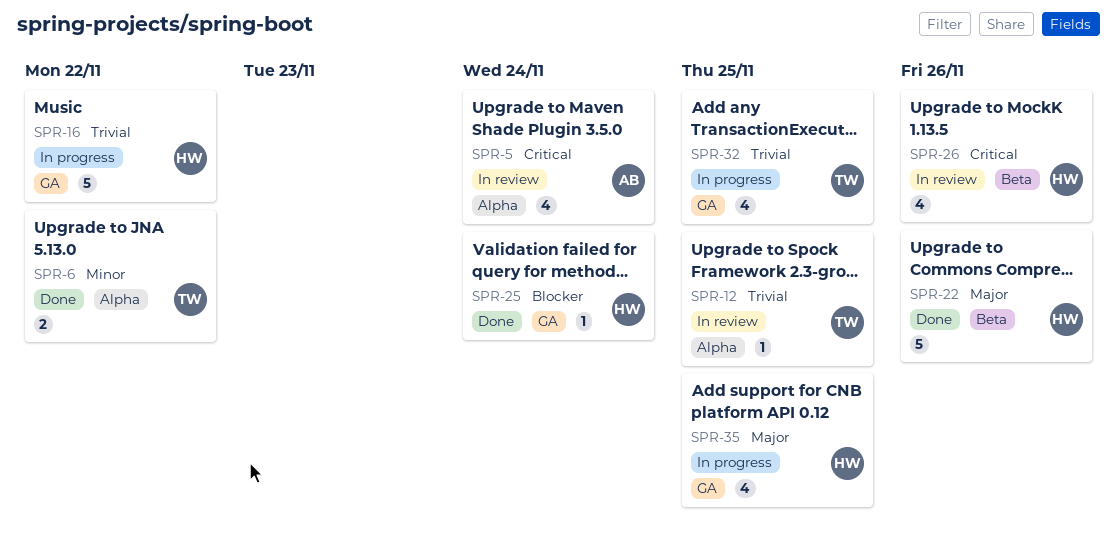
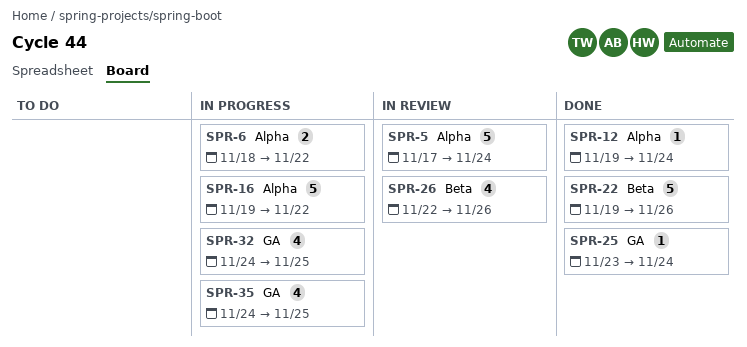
SPR-5, estimate: 4 -> 5
SPR-6, status: Done -> In progress
SPR-12, status: In review -> Done
SPR-12, due: Nov 25 -> Nov 24
SPR-16, label: GA -> Alpha

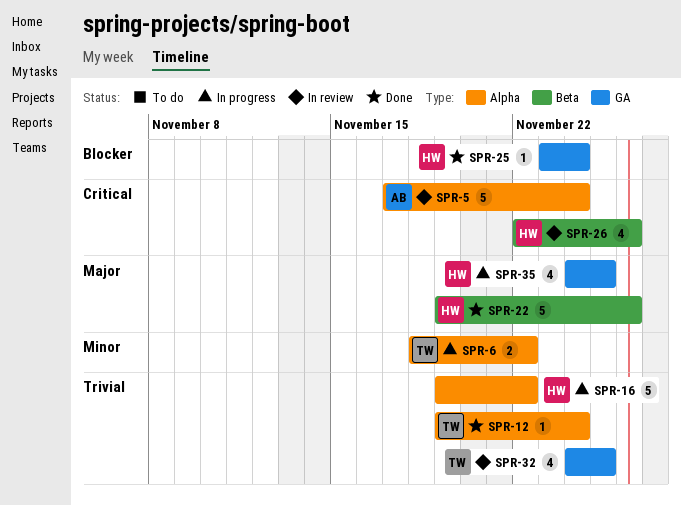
SPR-32, status: In progress -> In review

